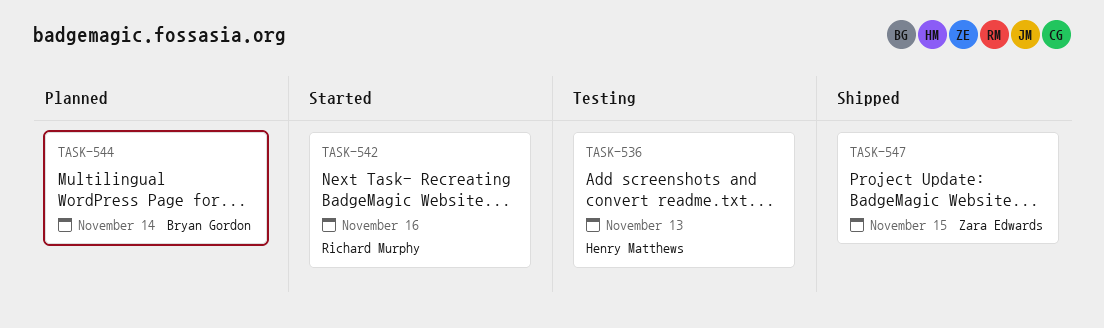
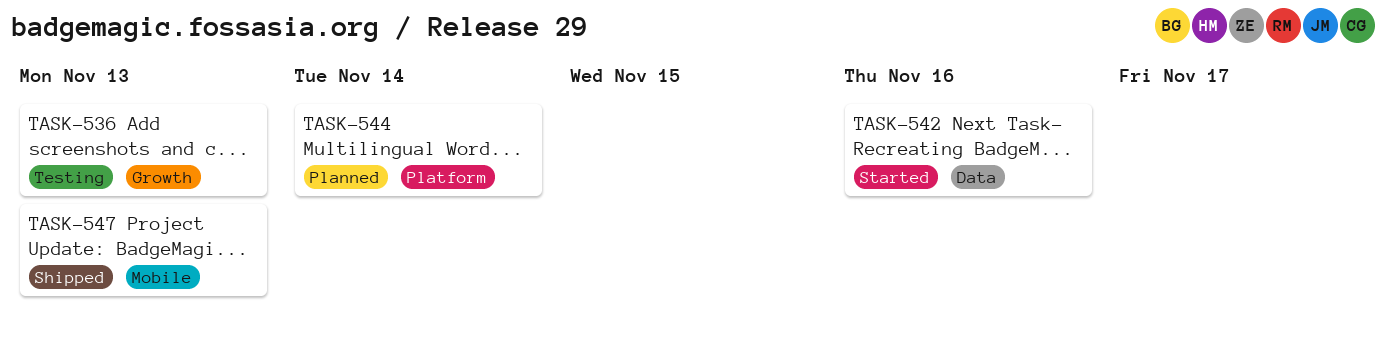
TASK-547, due: Nov 15 -> Nov 13

